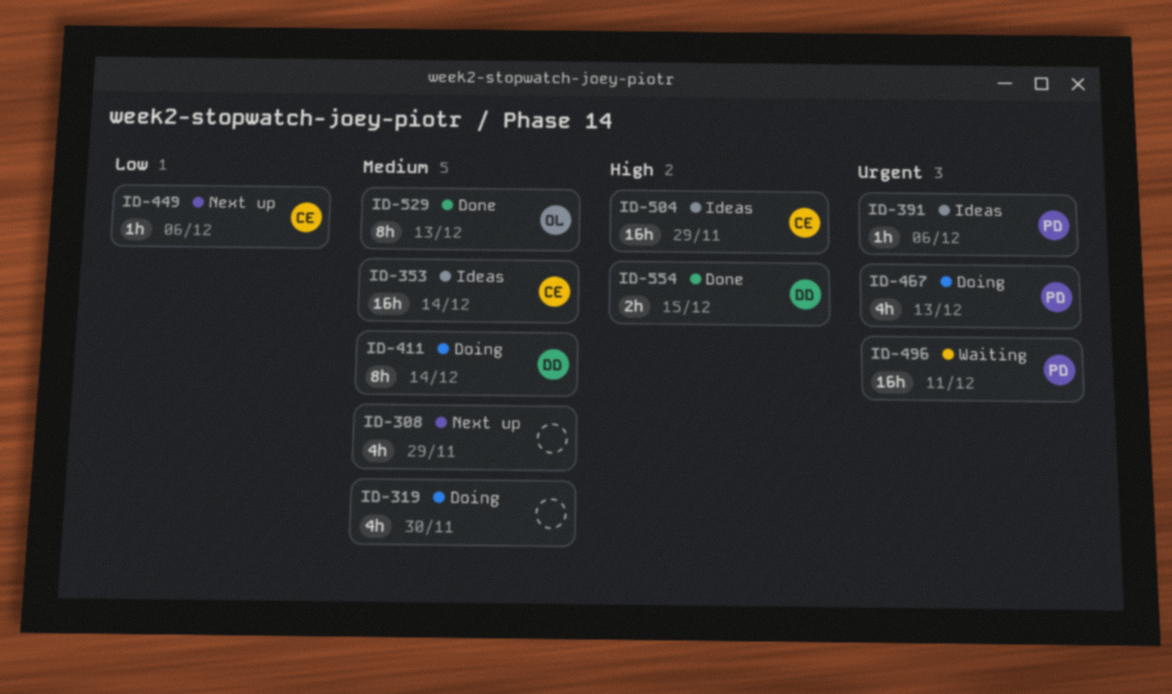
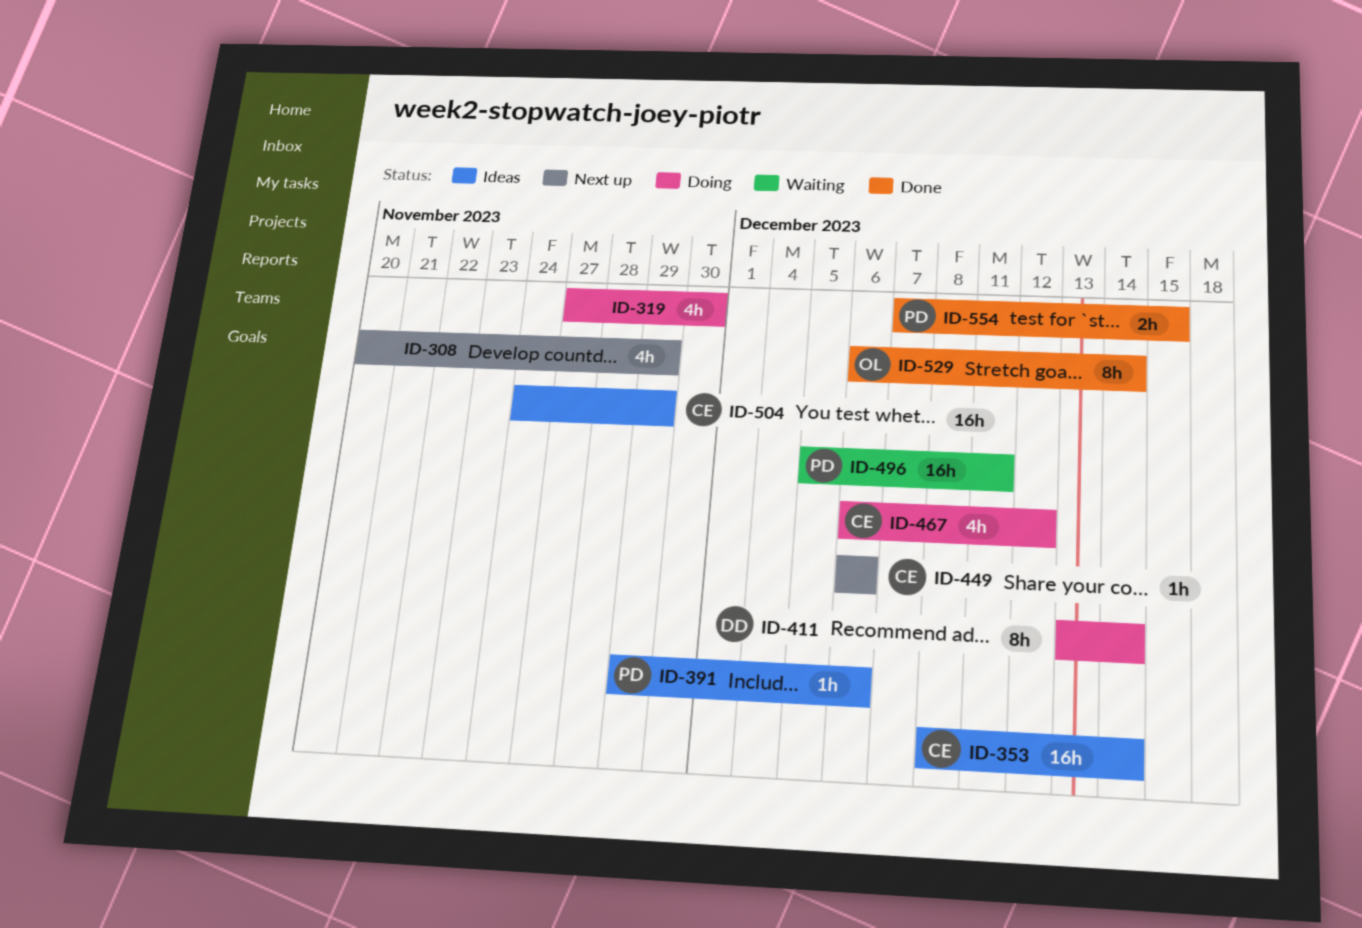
ID-467, owner: PD -> CE
ID-467, due: Dec 13 -> Dec 12
ID-529, due: Dec 13 -> Dec 14
ID-554, owner: DD -> PD

